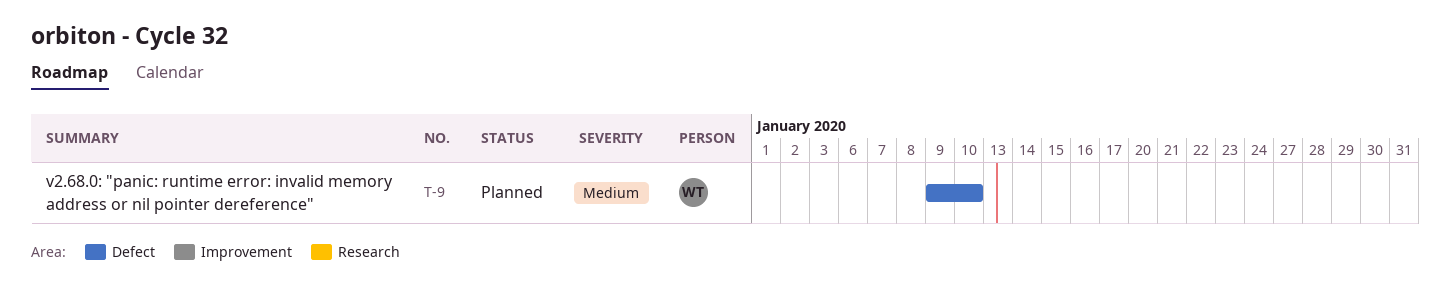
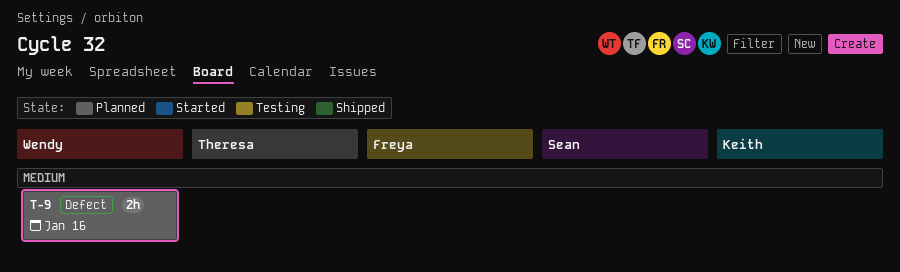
T-9, due: Jan 10 -> Jan 16

